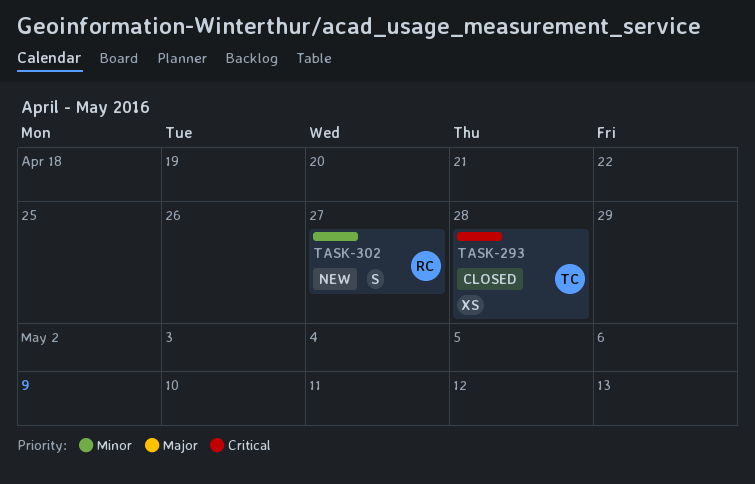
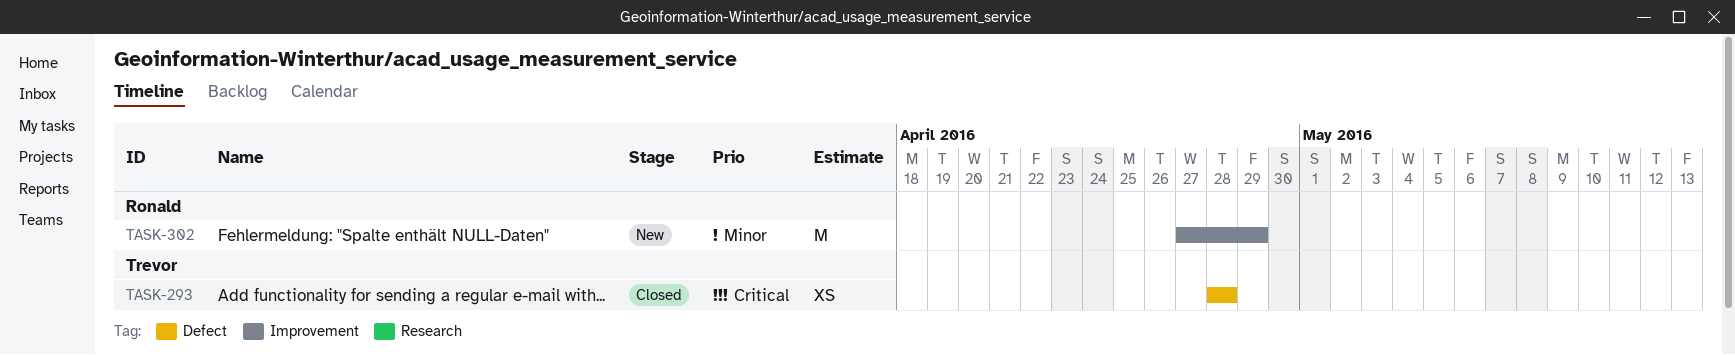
TASK-302, estimate: S -> M
TASK-302, due: Apr 27 -> Apr 29

